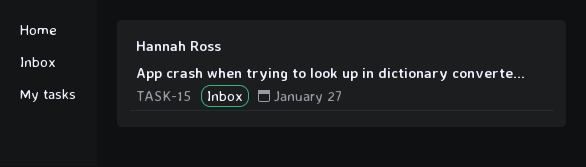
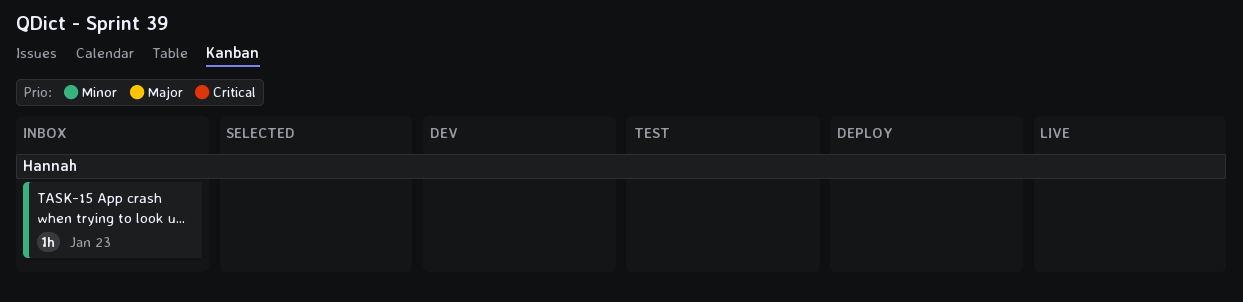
TASK-15, due: Jan 27 -> Jan 23

